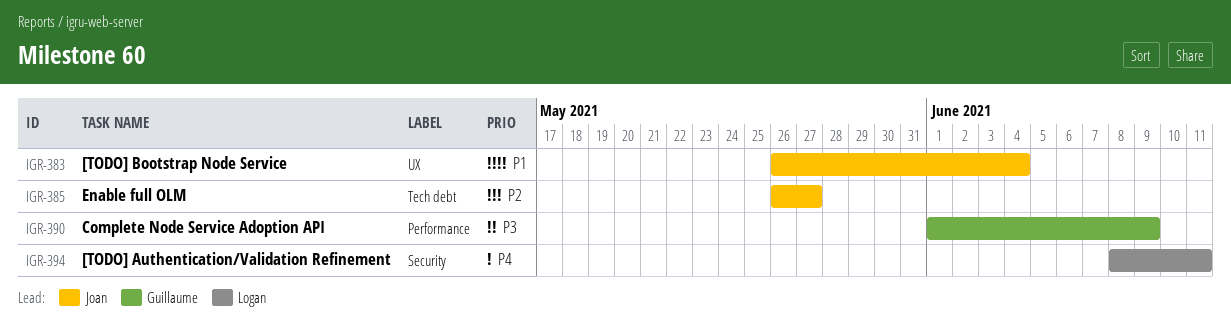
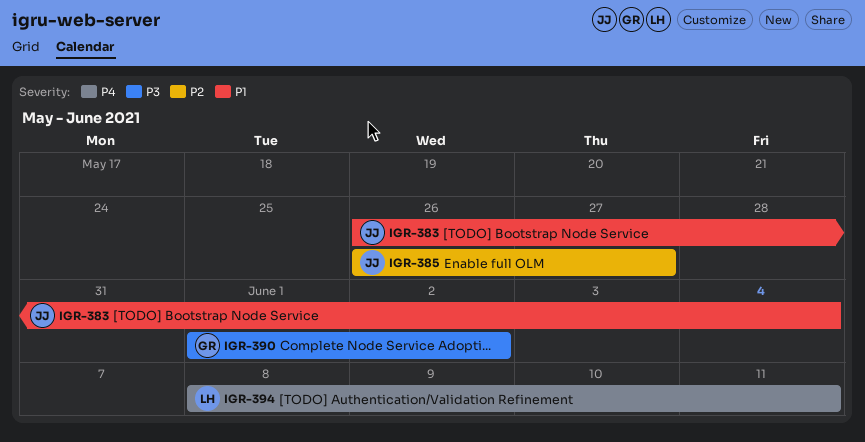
IGR-390, due: Jun 9 -> Jun 2

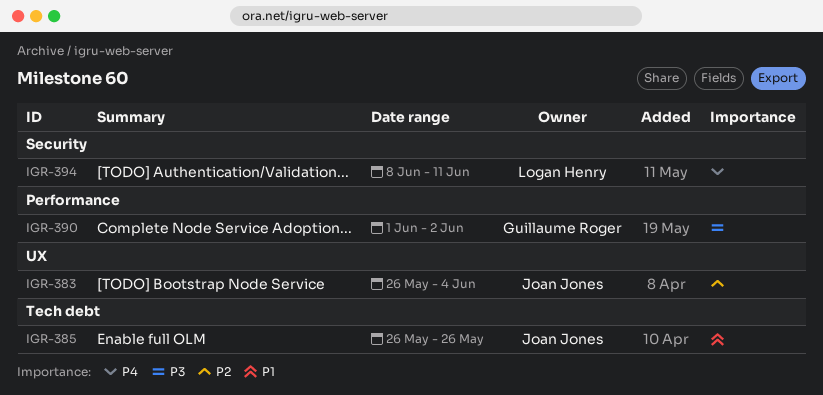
IGR-383, priority: P1 -> P2
IGR-385, priority: P2 -> P1
IGR-385, due: May 27 -> May 26

